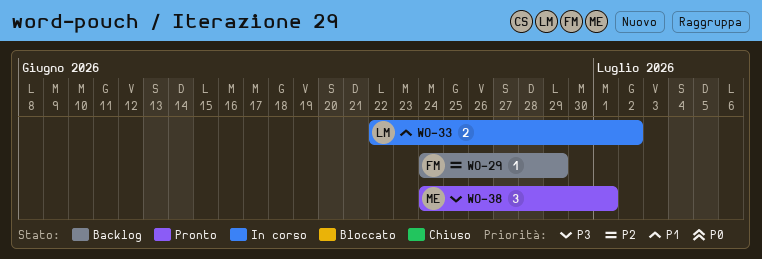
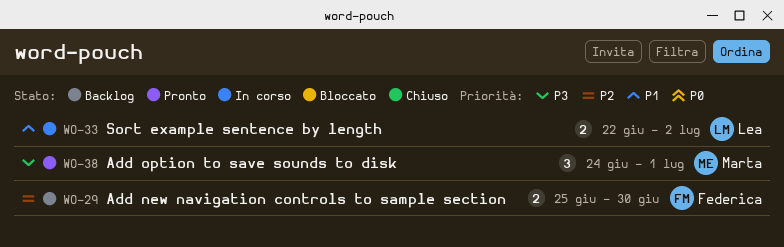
WO-29, estimate: 1 -> 2
WO-29, start: Jun 24 -> Jun 25
WO-29, due: Jun 29 -> Jun 30

